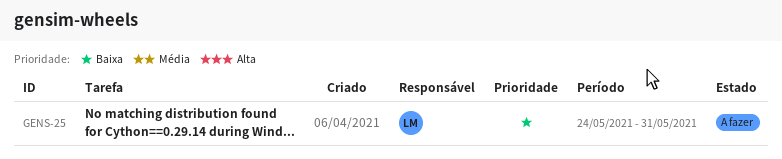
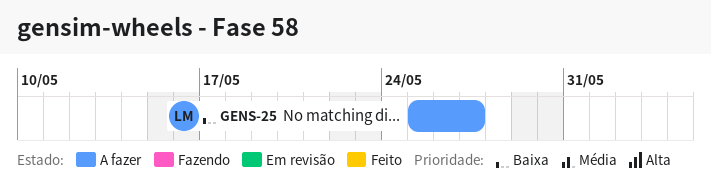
GENS-25, start: May 24 -> May 25
GENS-25, due: May 31 -> May 27

